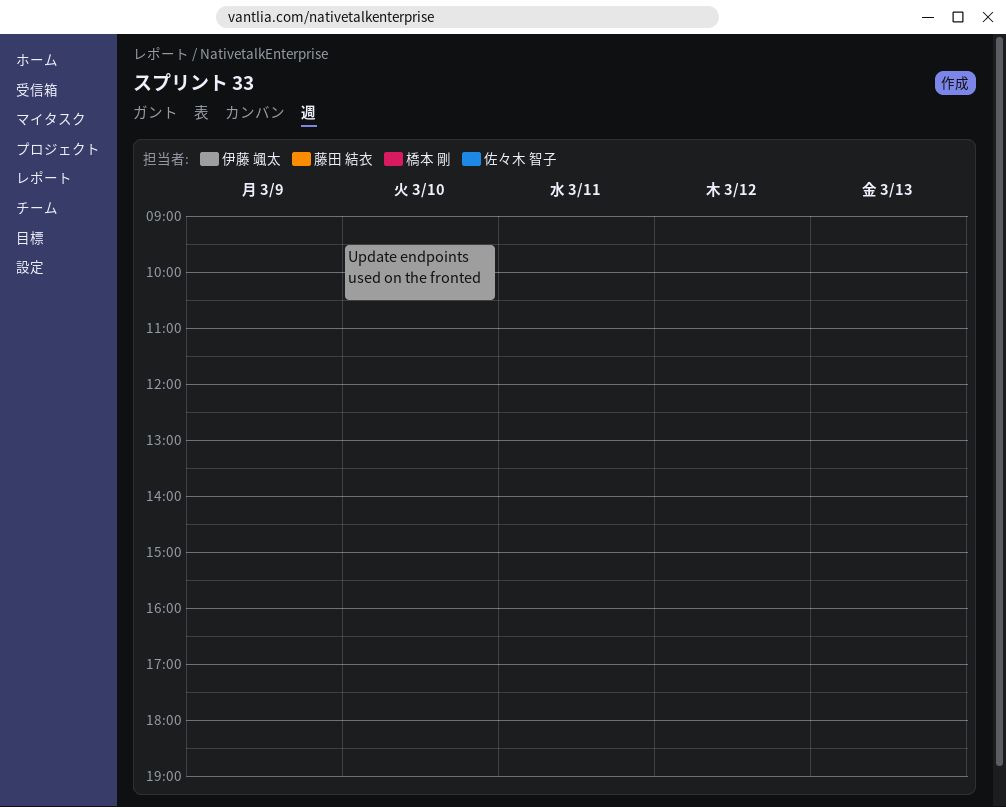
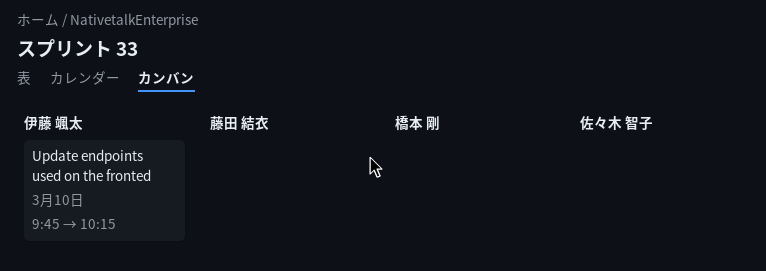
Update endpoints used on the fronted, begins: 09:30 -> 09:45
Update endpoints used on the fronted, ends: 10:30 -> 10:15

